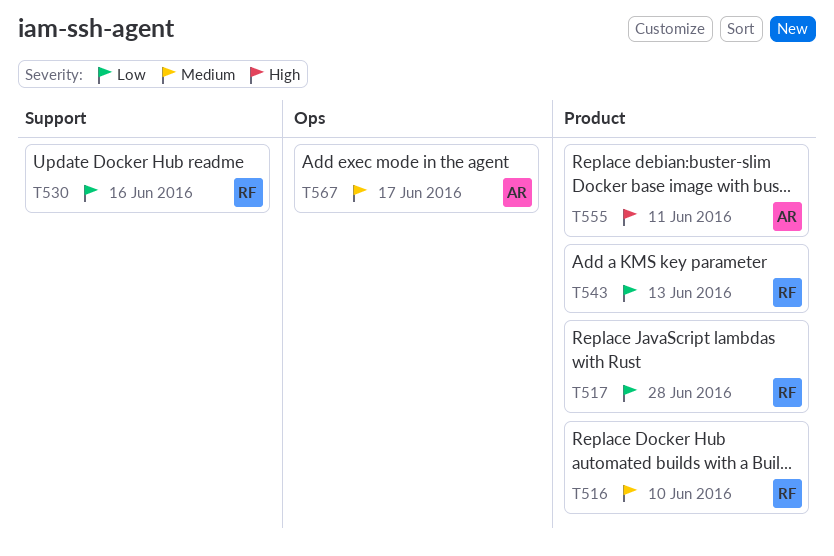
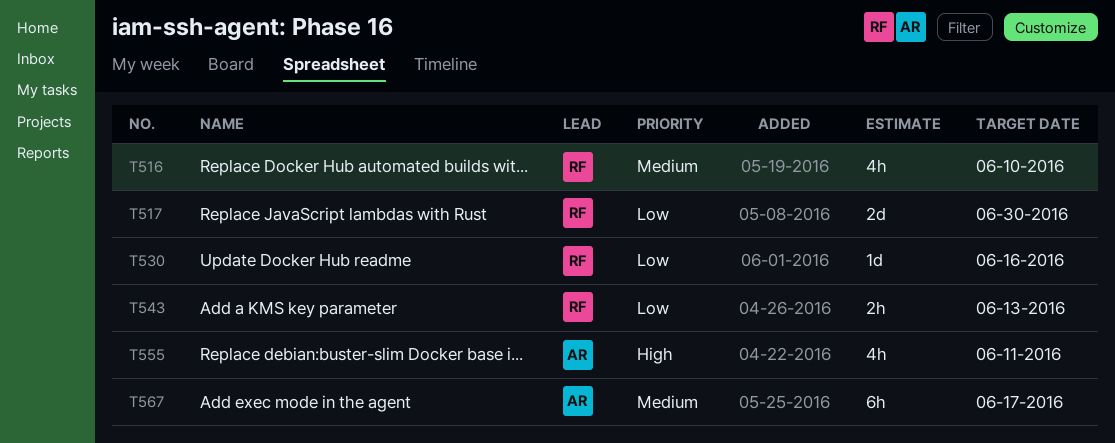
T517, due: Jun 28 -> Jun 30

